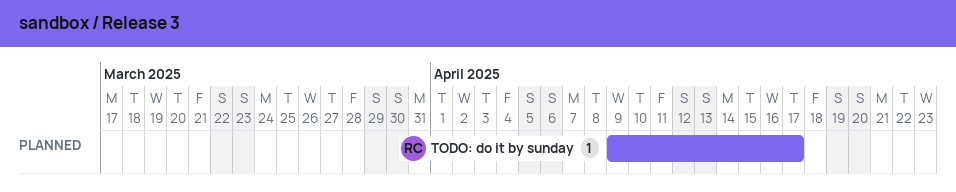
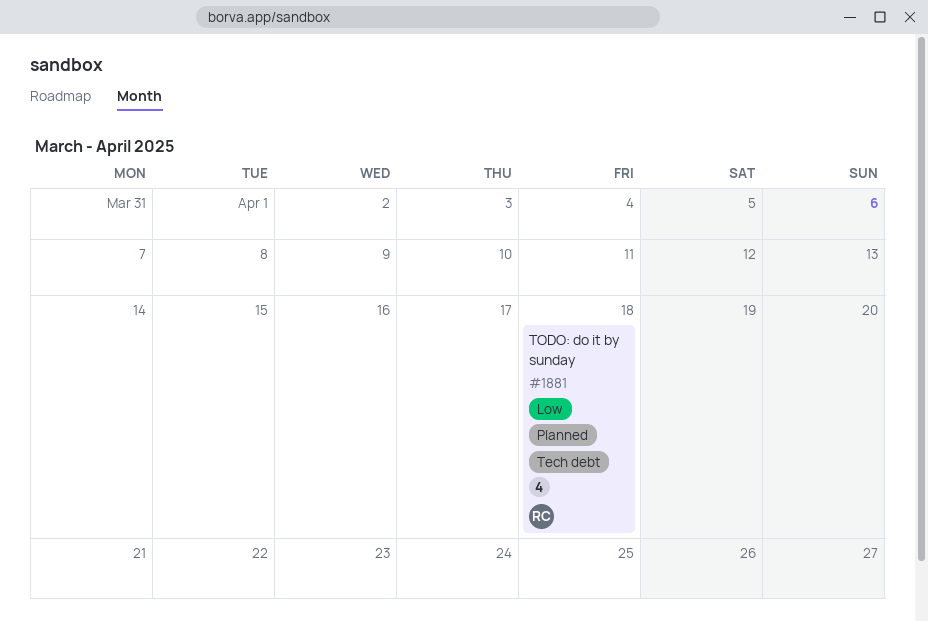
TODO: do it by sunday, estimate: 1 -> 4
TODO: do it by sunday, due: Apr 17 -> Apr 18

